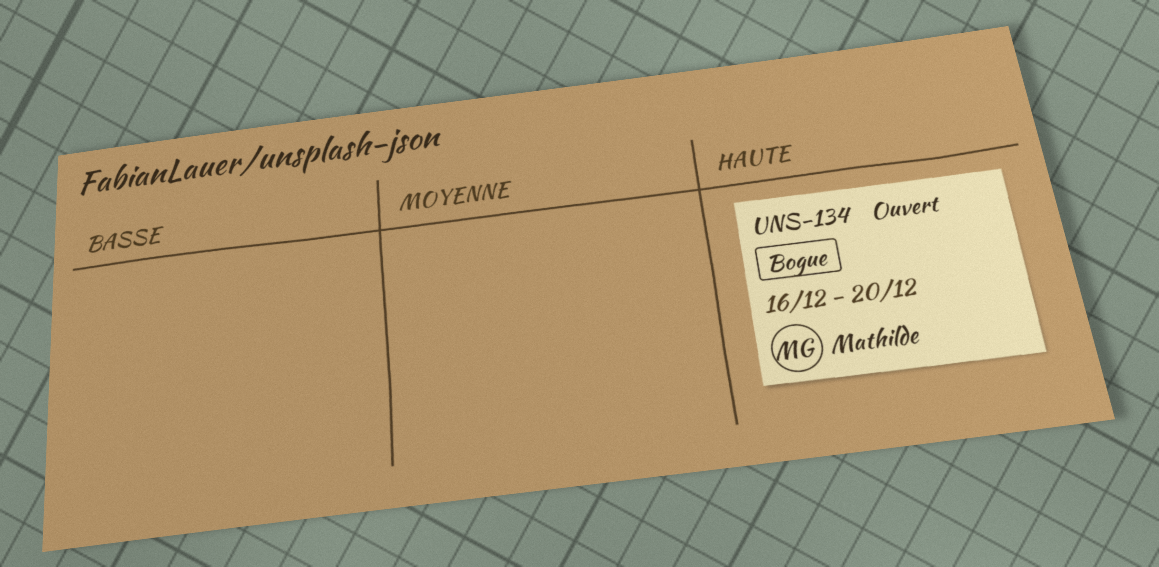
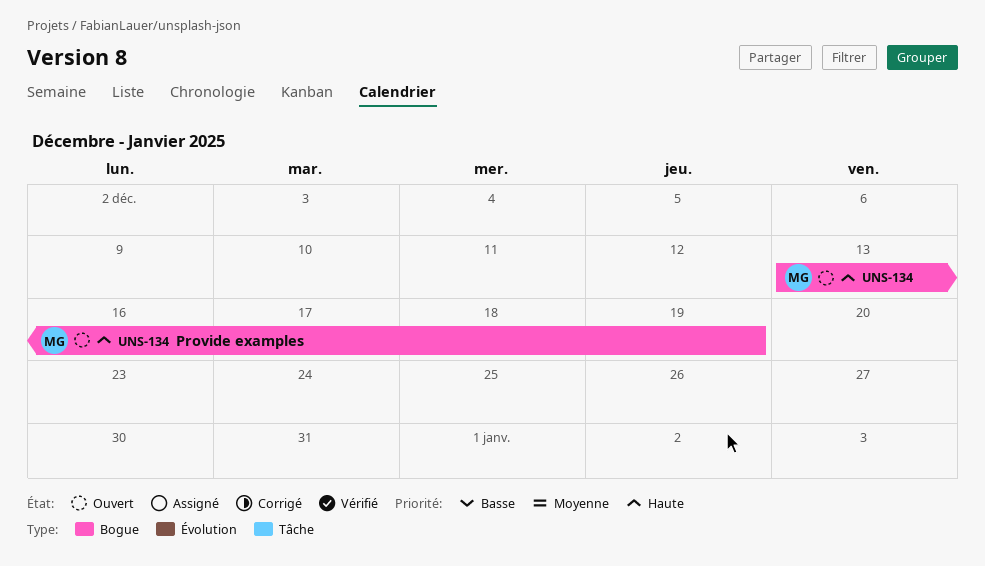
UNS-134, start: Dec 16 -> Dec 13
UNS-134, due: Dec 20 -> Dec 19

